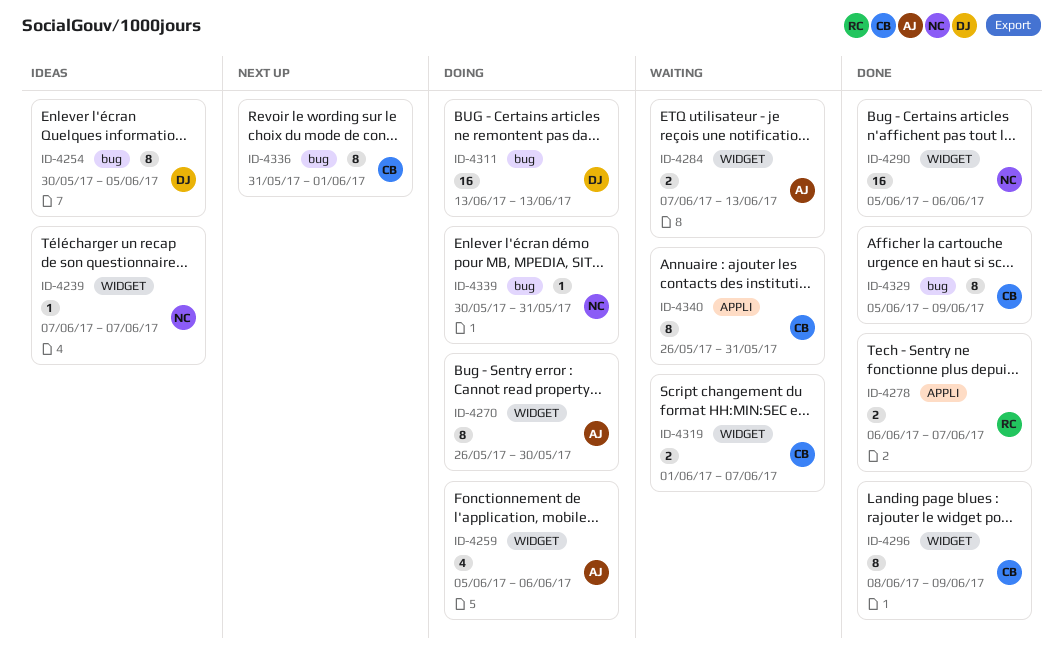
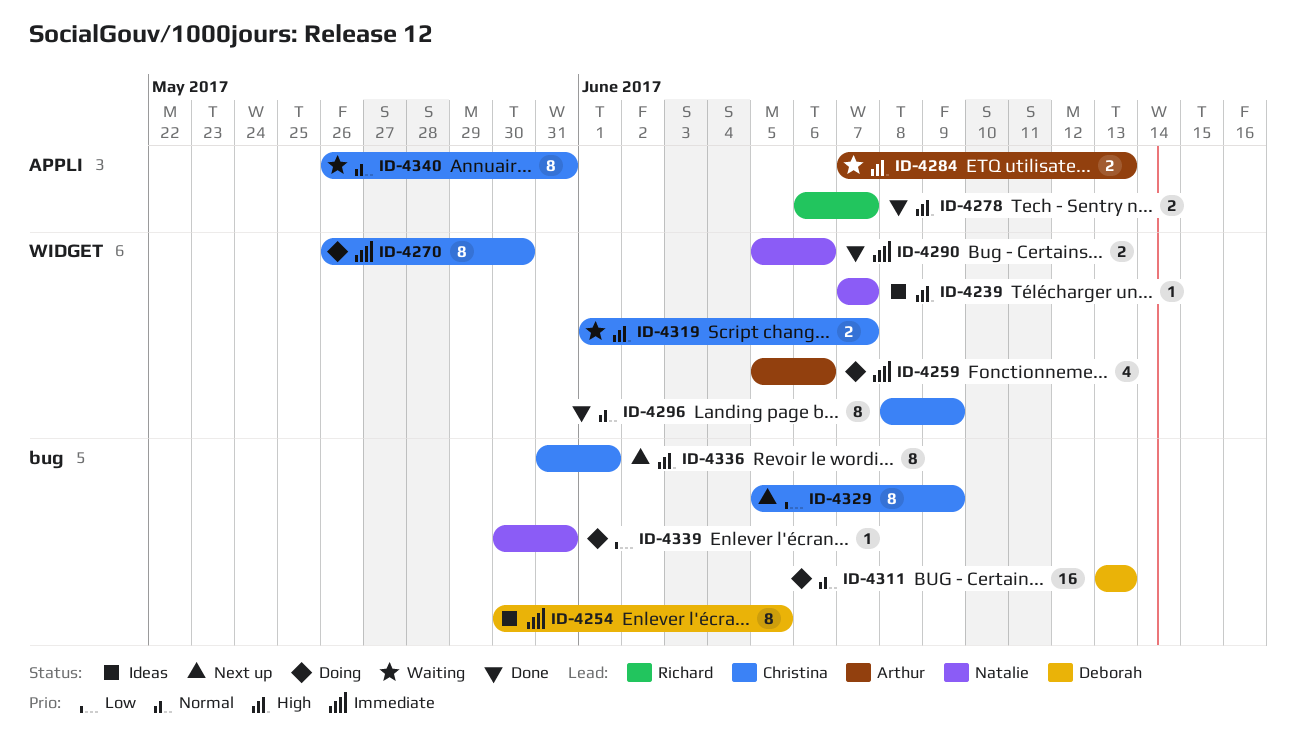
ID-4270, owner: Arthur -> Christina
ID-4284, label: WIDGET -> APPLI
ID-4290, estimate: 16 -> 2
ID-4329, status: Done -> Next up

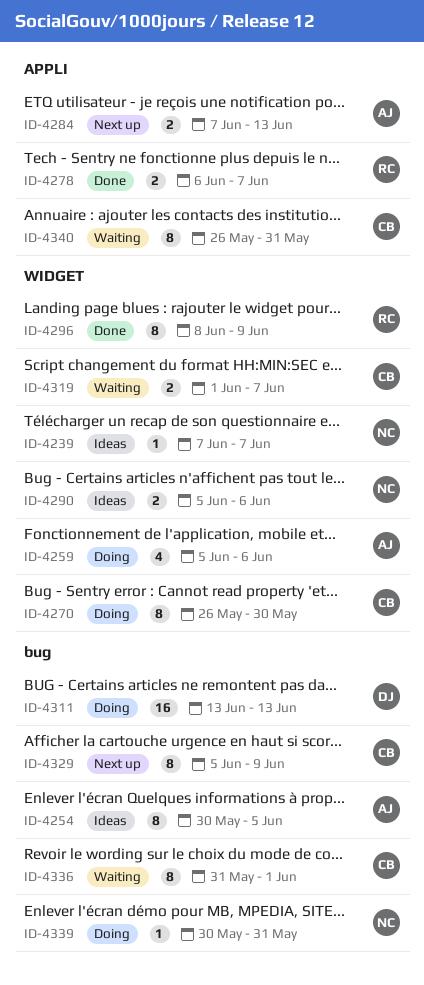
ID-4254, owner: Deborah -> Arthur
ID-4284, status: Waiting -> Next up
ID-4290, status: Done -> Ideas
ID-4296, owner: Christina -> Richard
ID-4336, status: Next up -> Waiting

